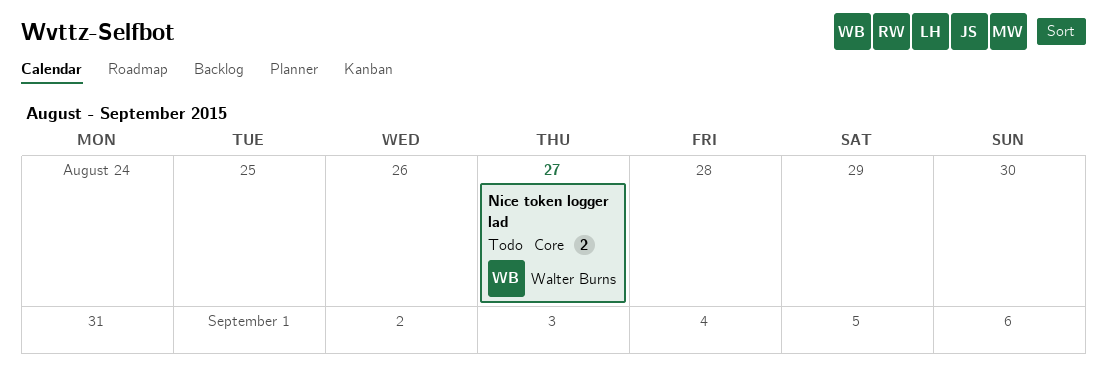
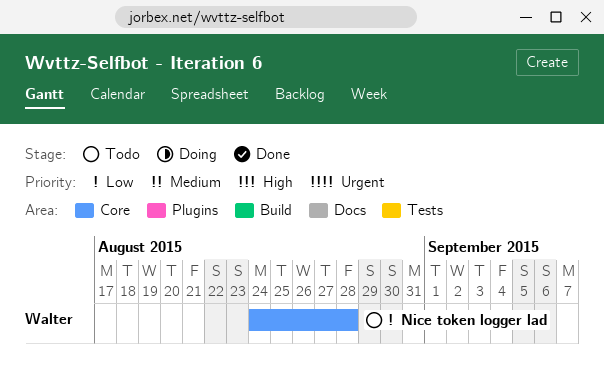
Nice token logger lad, due: Aug 27 -> Aug 28

